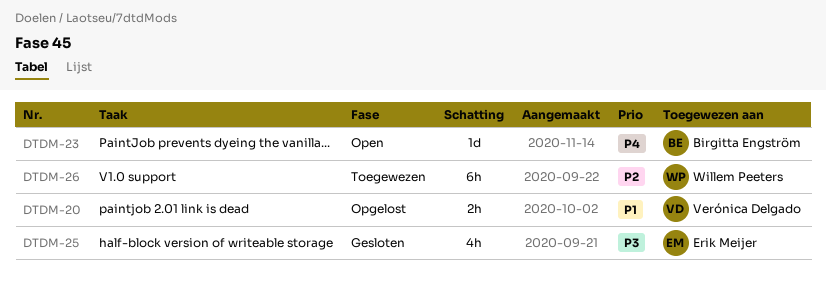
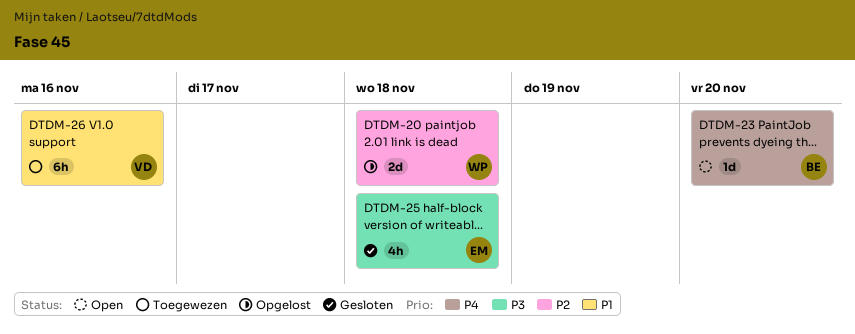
DTDM-20, owner: Verónica Delgado -> Willem Peeters
DTDM-20, priority: P1 -> P2
DTDM-20, estimate: 2h -> 2d
DTDM-26, owner: Willem Peeters -> Verónica Delgado
DTDM-26, priority: P2 -> P1

